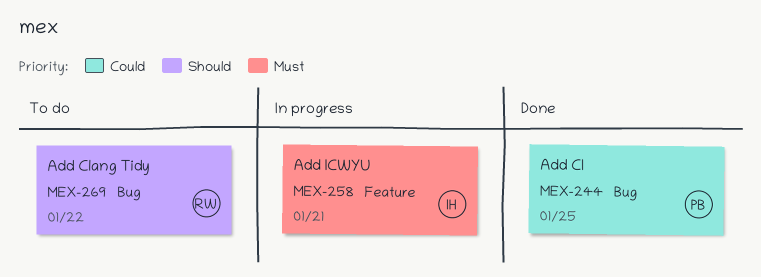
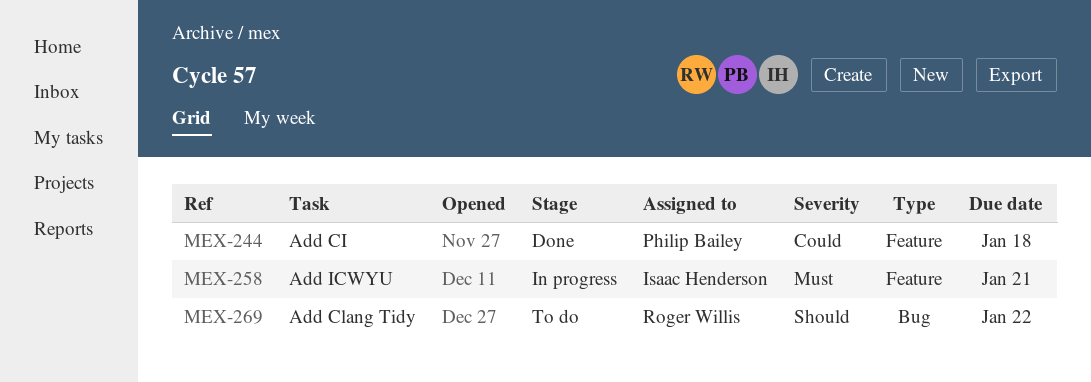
MEX-244, label: Bug -> Feature
MEX-244, due: Jan 25 -> Jan 18

